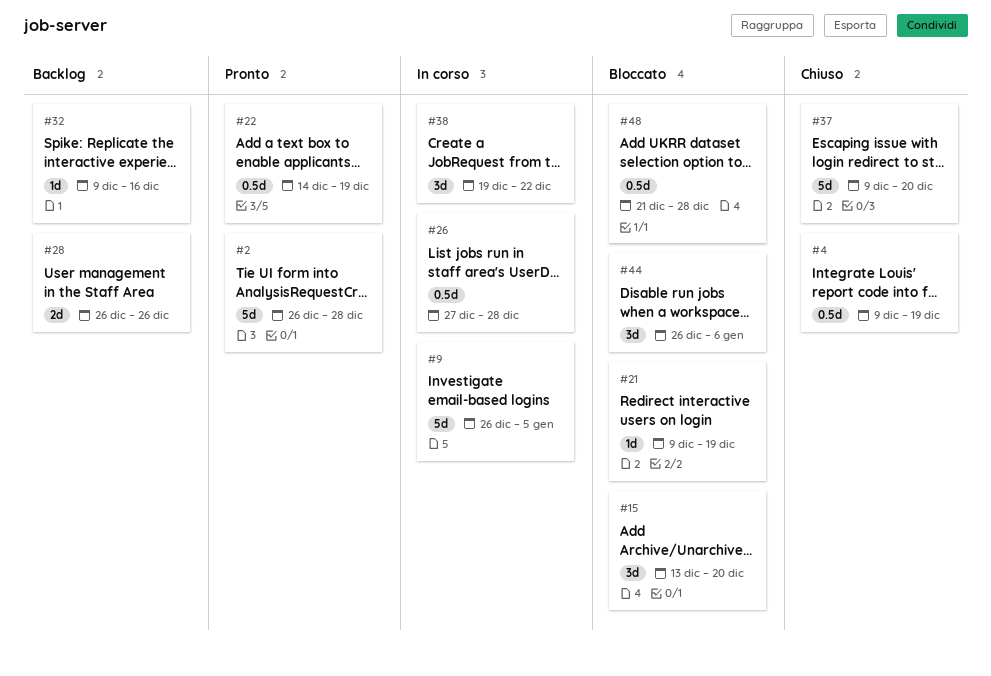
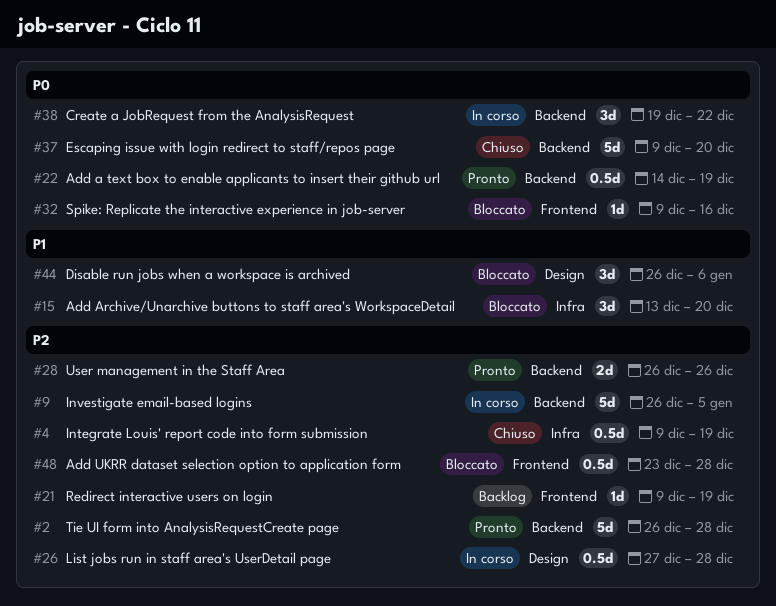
#21, status: Bloccato -> Backlog
#28, status: Backlog -> Pronto
#32, status: Backlog -> Bloccato
#48, start: Dec 21 -> Dec 23

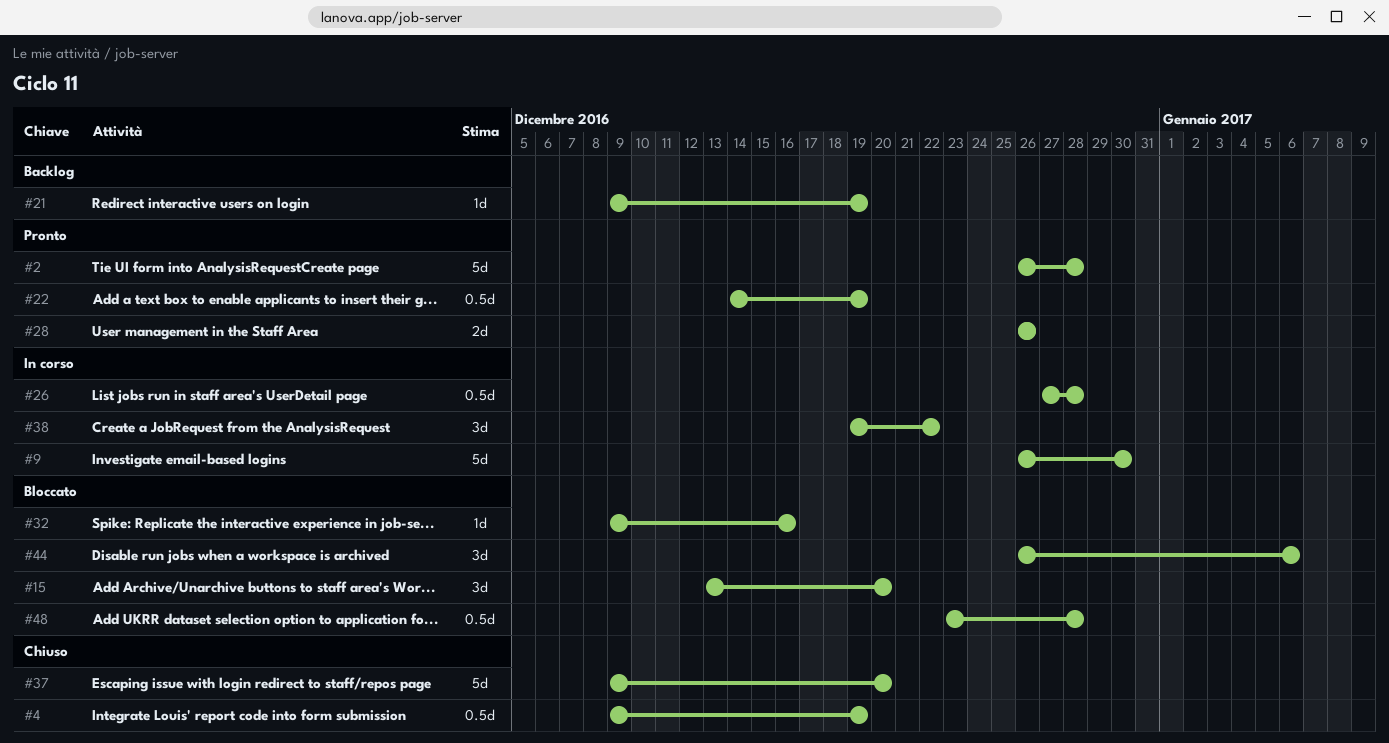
#9, due: Jan 5 -> Dec 30

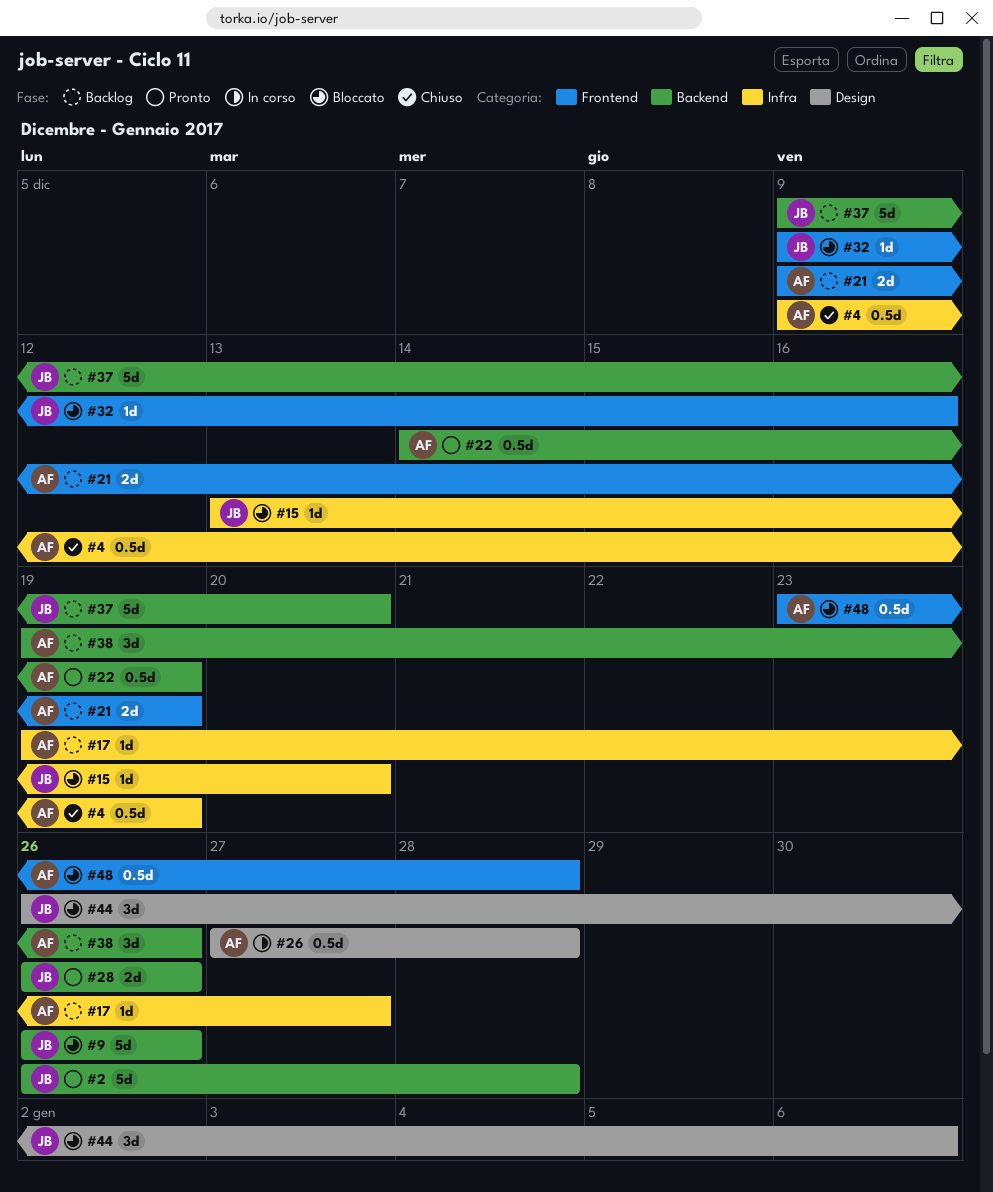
#9, status: In corso -> Bloccato
#9, due: Dec 30 -> Dec 26
#15, estimate: 3d -> 1d
#17: none -> present
#21, estimate: 1d -> 2d
#37, status: Chiuso -> Backlog
#38, status: In corso -> Backlog
#38, due: Dec 22 -> Dec 26

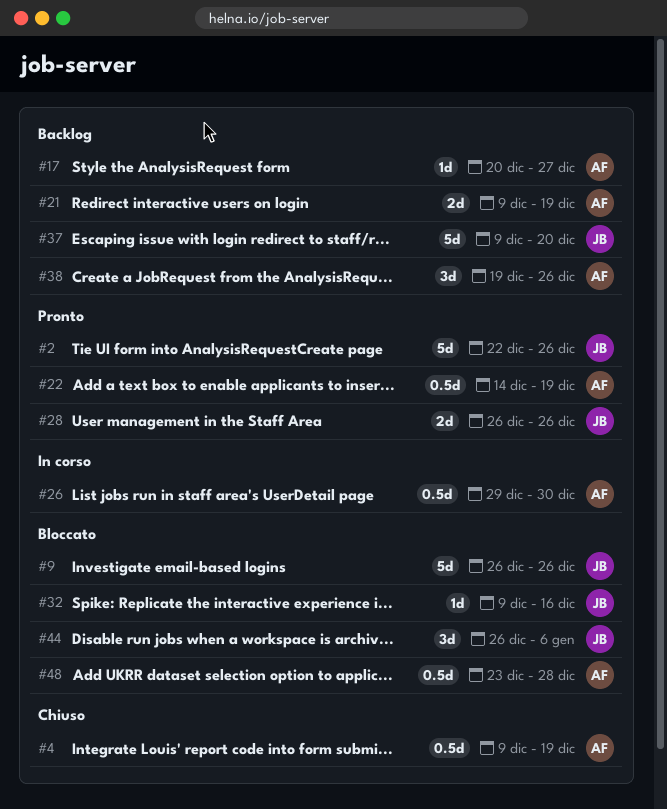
#2, start: Dec 26 -> Dec 22
#2, due: Dec 28 -> Dec 26
#15: present -> none
#17, start: Dec 19 -> Dec 20
#26, start: Dec 27 -> Dec 29
#26, due: Dec 28 -> Dec 30

